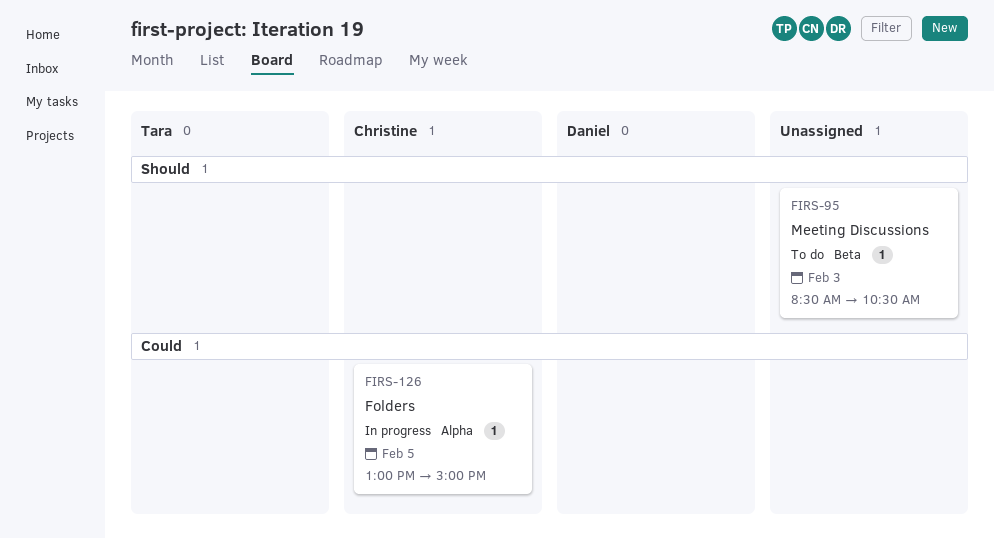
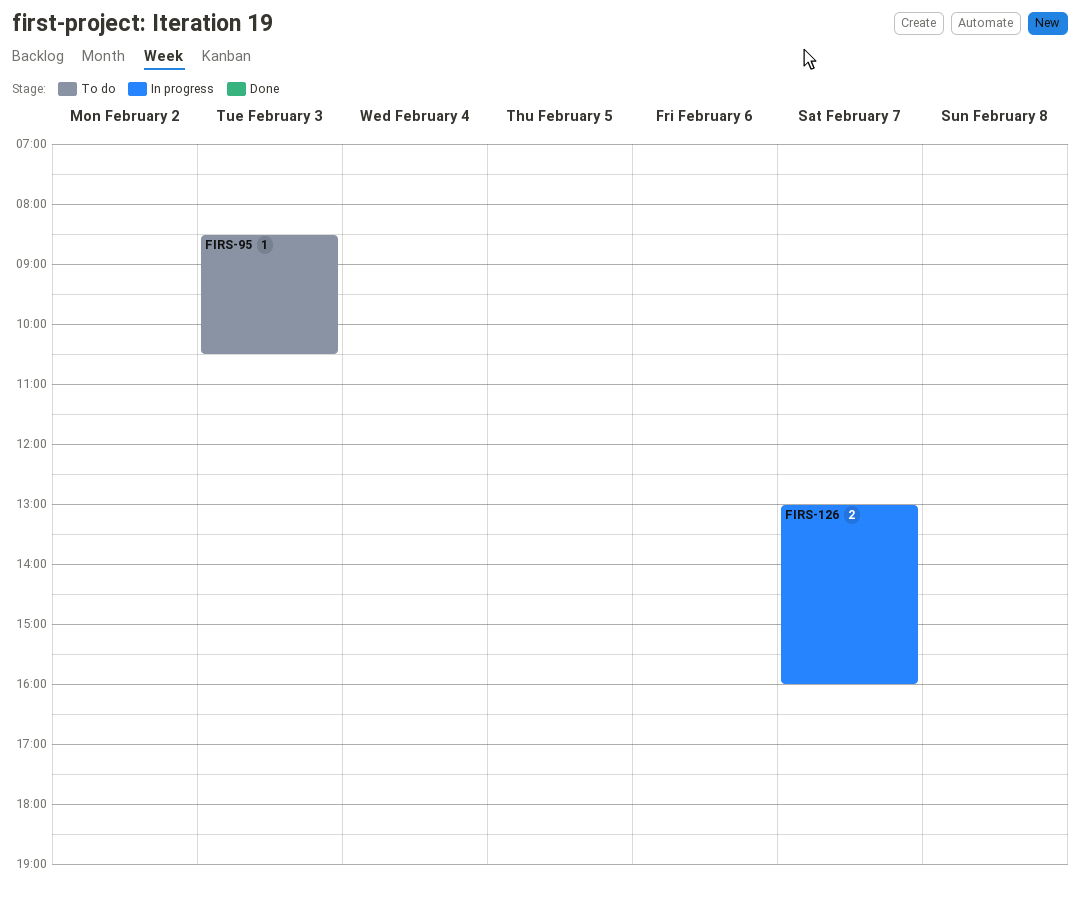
FIRS-126, estimate: 1 -> 2
FIRS-126, day: Feb 5 -> Feb 7
FIRS-126, ends: 15:00 -> 16:00

